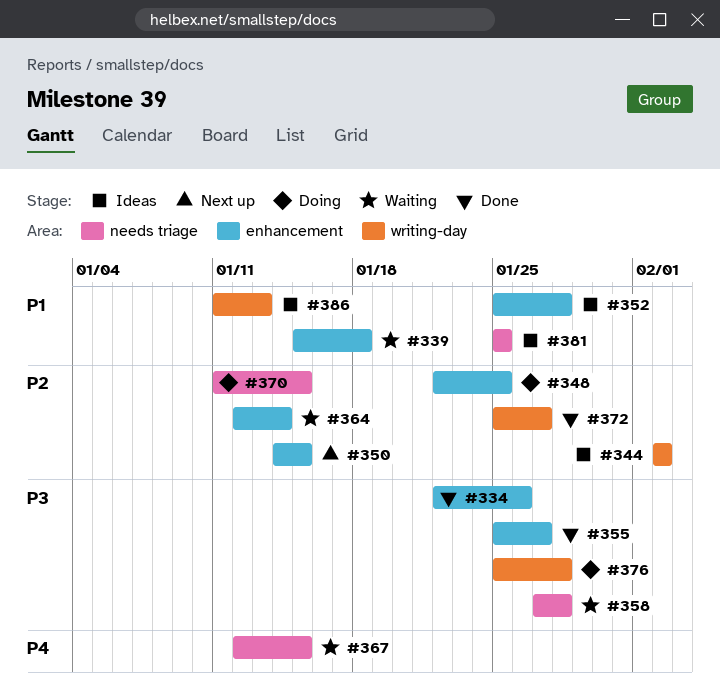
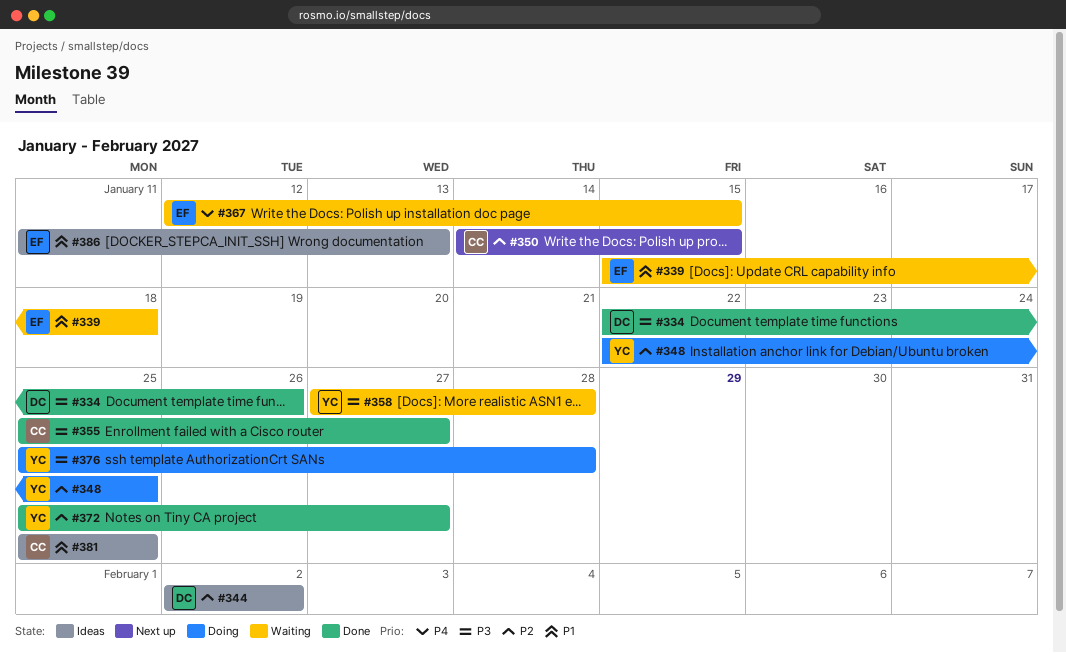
#352: present -> none
#364: present -> none
#370: present -> none

